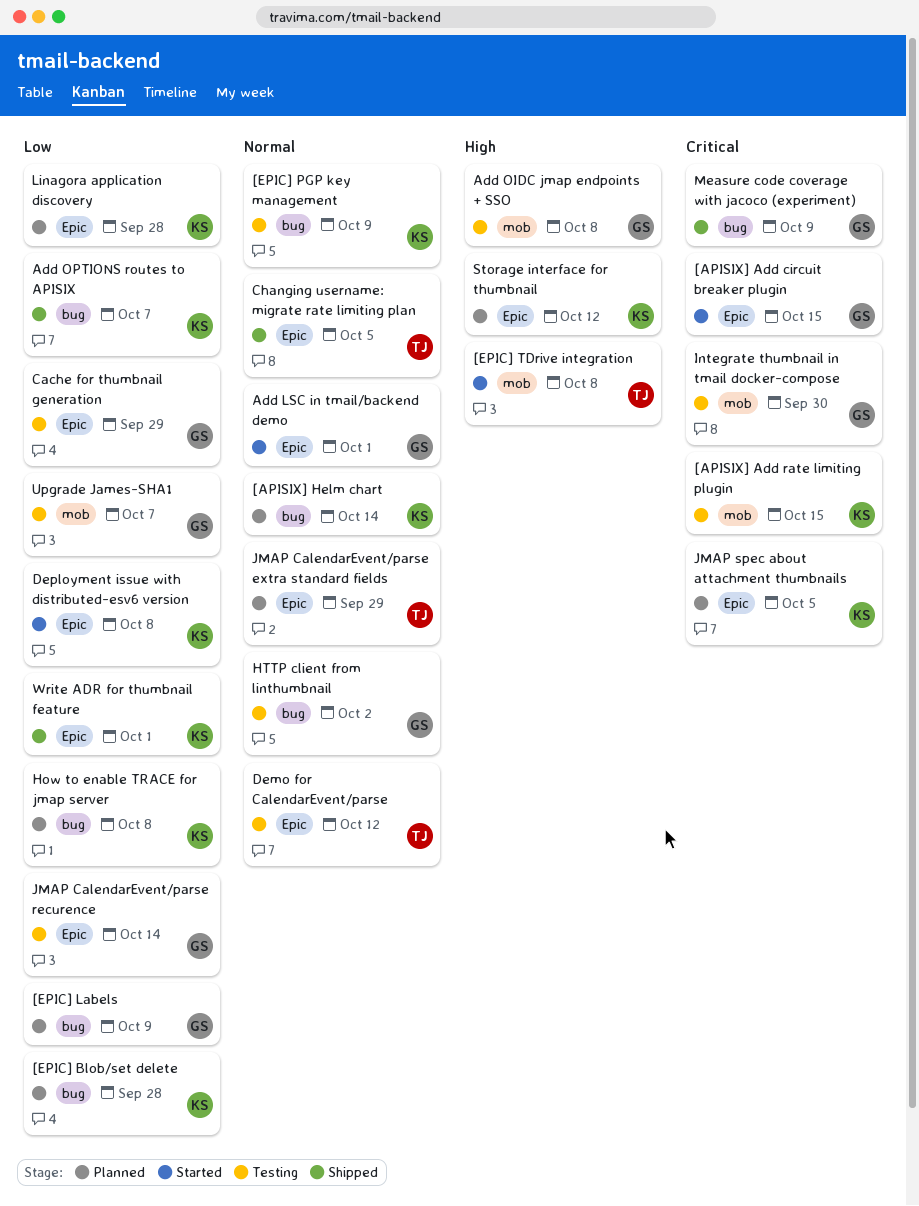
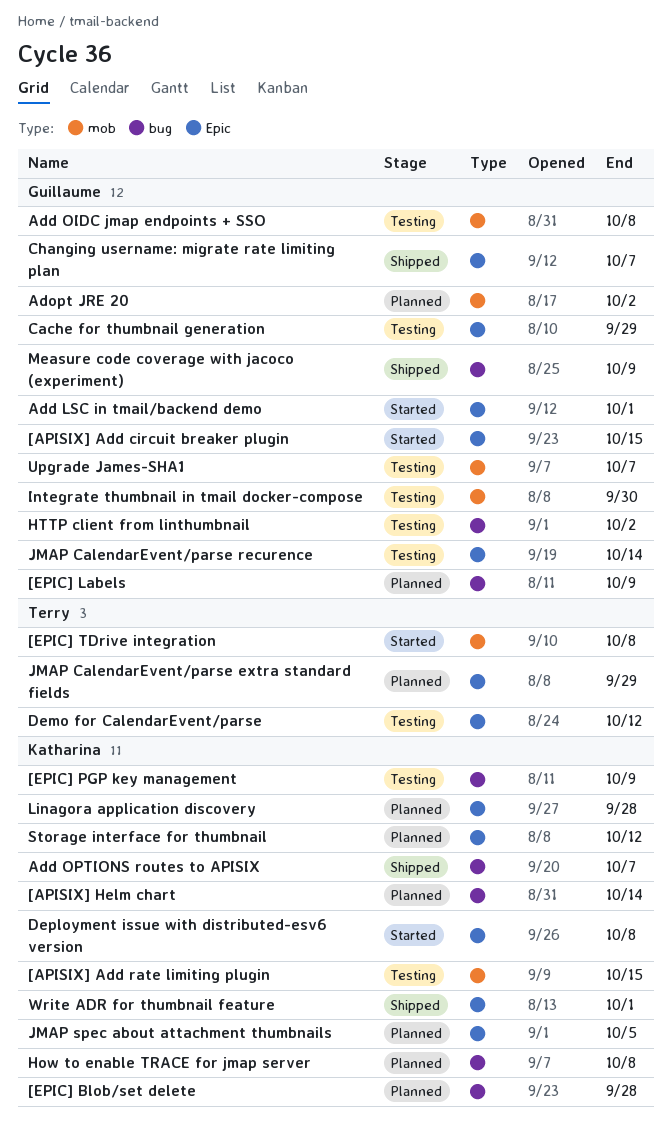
Adopt JRE 20: none -> present
Changing username: migrate rate limiting plan, owner: Terry -> Guillaume
Changing username: migrate rate limiting plan, due: Oct 5 -> Oct 7

